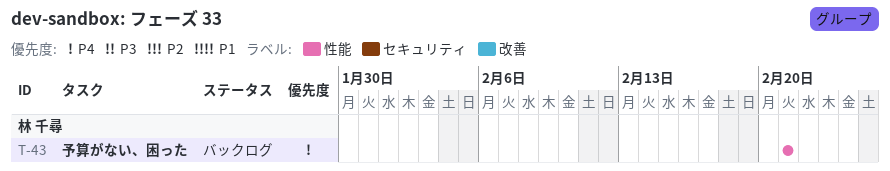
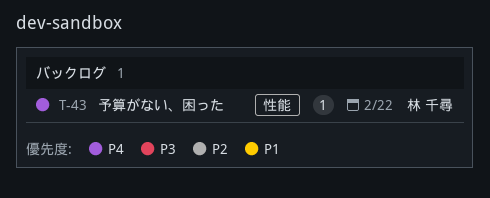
T-43, due: Feb 21 -> Feb 22

